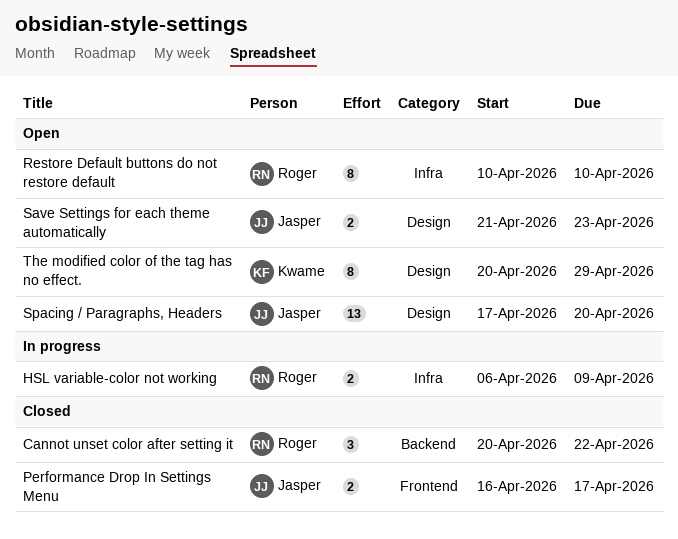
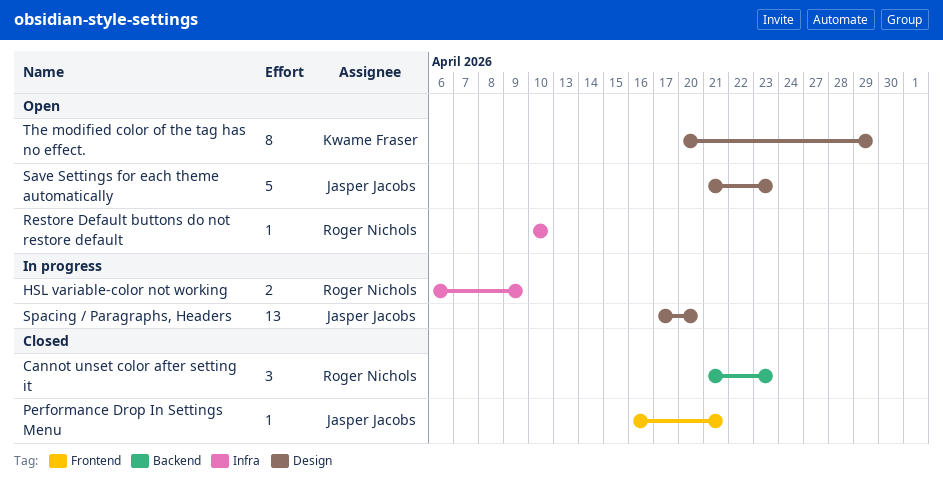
Cannot unset color after setting it, start: Apr 20 -> Apr 21
Cannot unset color after setting it, due: Apr 22 -> Apr 23
Performance Drop In Settings Menu, estimate: 2 -> 1
Performance Drop In Settings Menu, due: Apr 17 -> Apr 21
Restore Default buttons do not restore default, estimate: 8 -> 1
Save Settings for each theme automatically, estimate: 2 -> 5
Spacing / Paragraphs, Headers, status: Open -> In progress

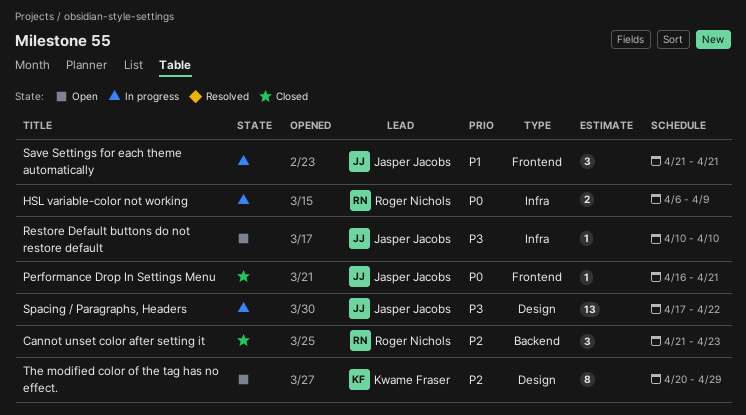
Restore Default buttons do not restore default, owner: Roger Nichols -> Jasper Jacobs
Save Settings for each theme automatically, status: Open -> In progress
Save Settings for each theme automatically, label: Design -> Frontend
Save Settings for each theme automatically, estimate: 5 -> 3
Save Settings for each theme automatically, due: Apr 23 -> Apr 21
Spacing / Paragraphs, Headers, due: Apr 20 -> Apr 22

